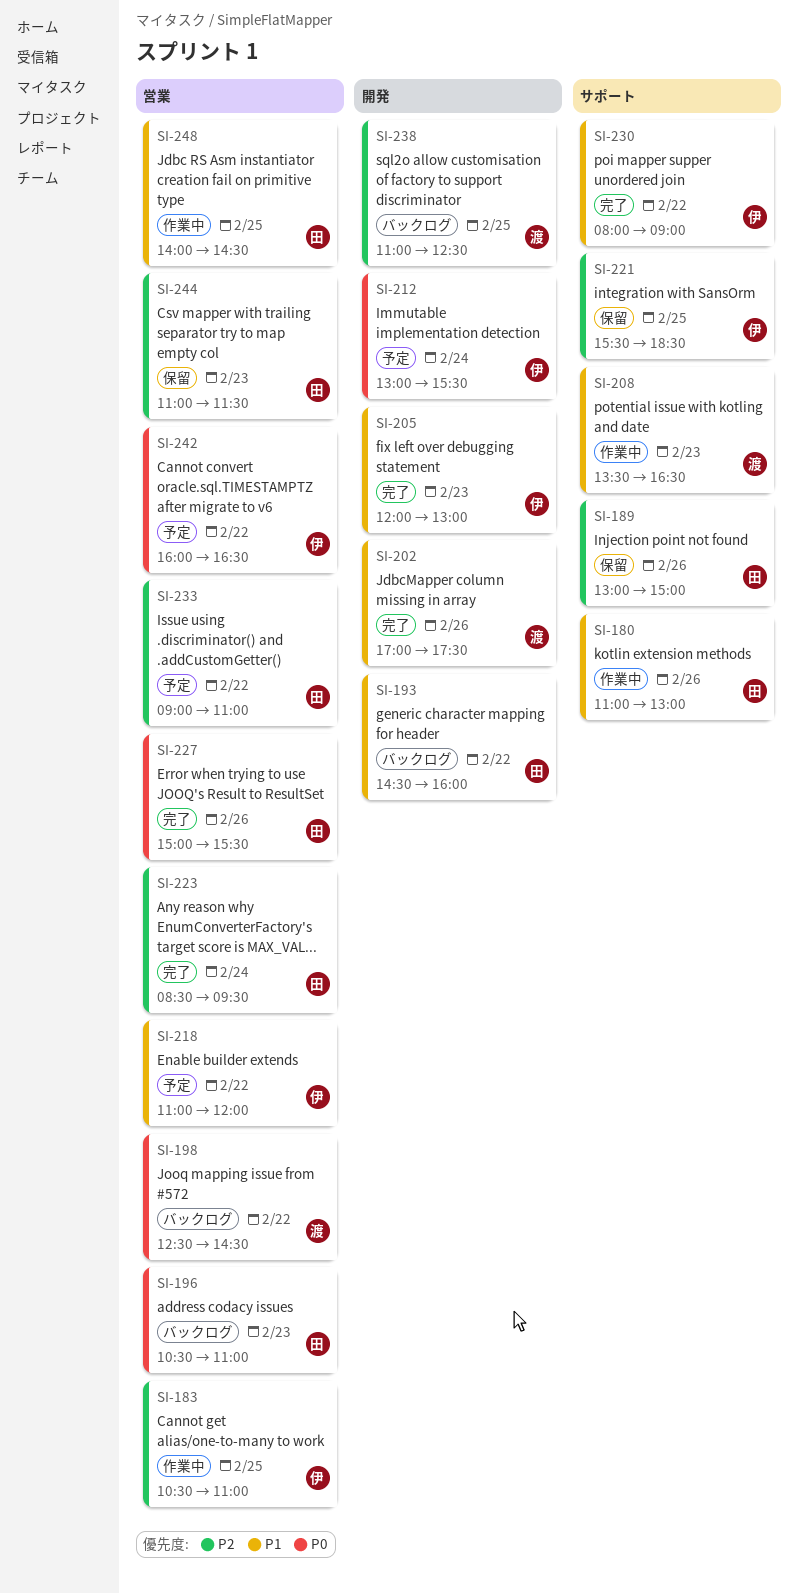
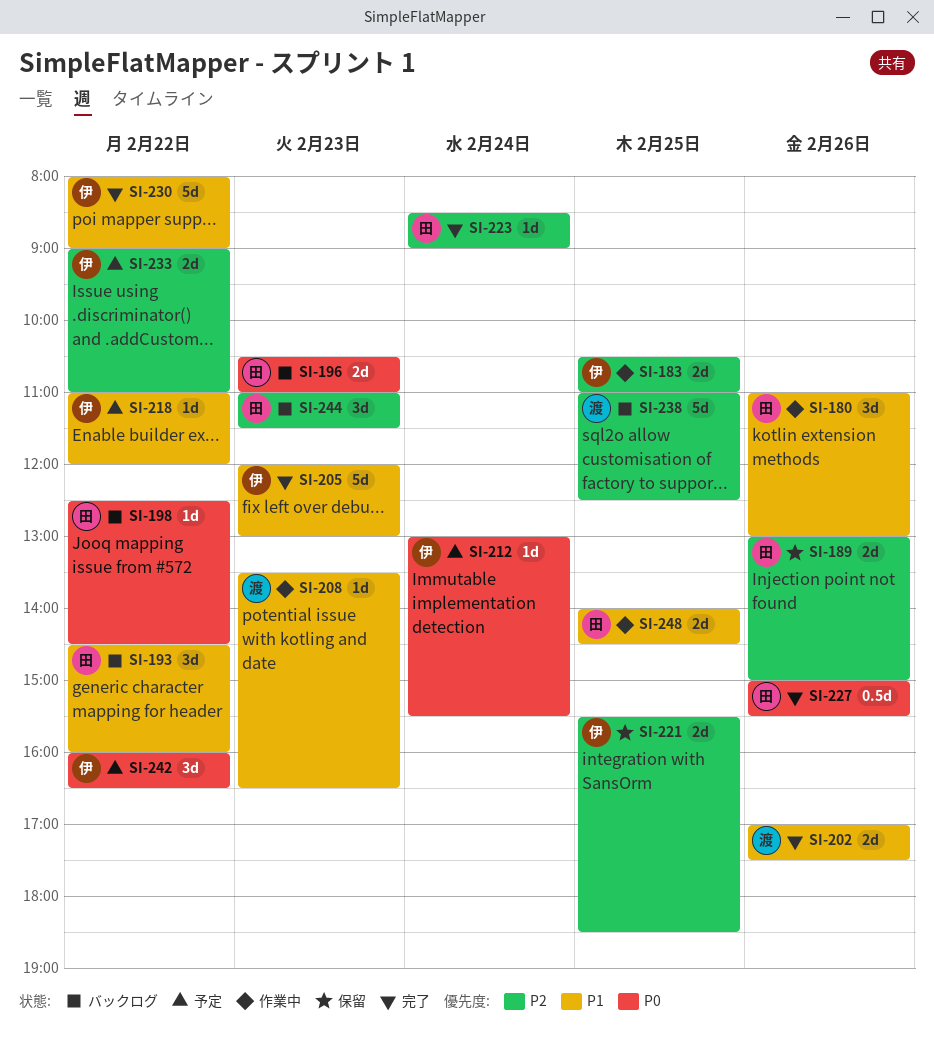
SI-198, owner: 渡 -> 田
SI-223, ends: 09:30 -> 09:00
SI-233, owner: 田 -> 伊
SI-244, status: 保留 -> バックログ

